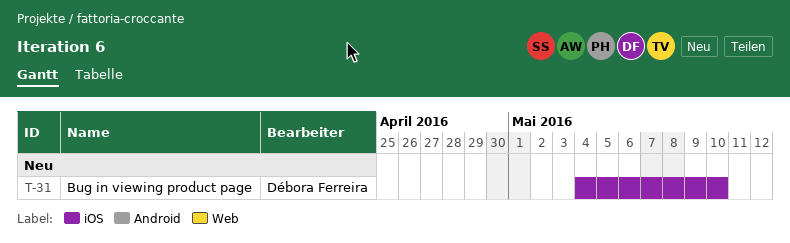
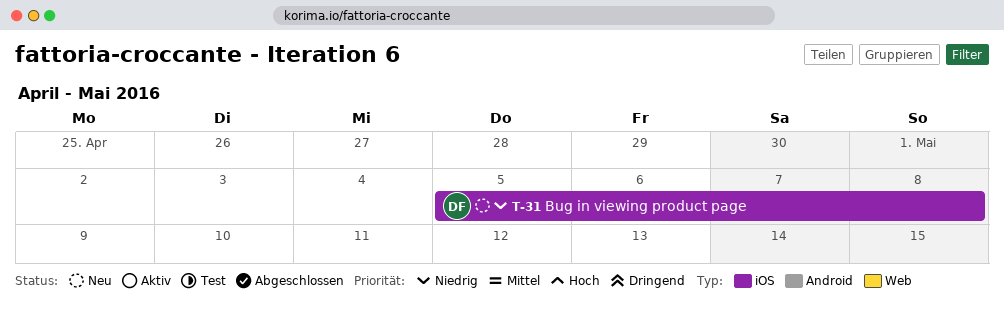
T-31, start: May 4 -> May 5
T-31, due: May 10 -> May 8

